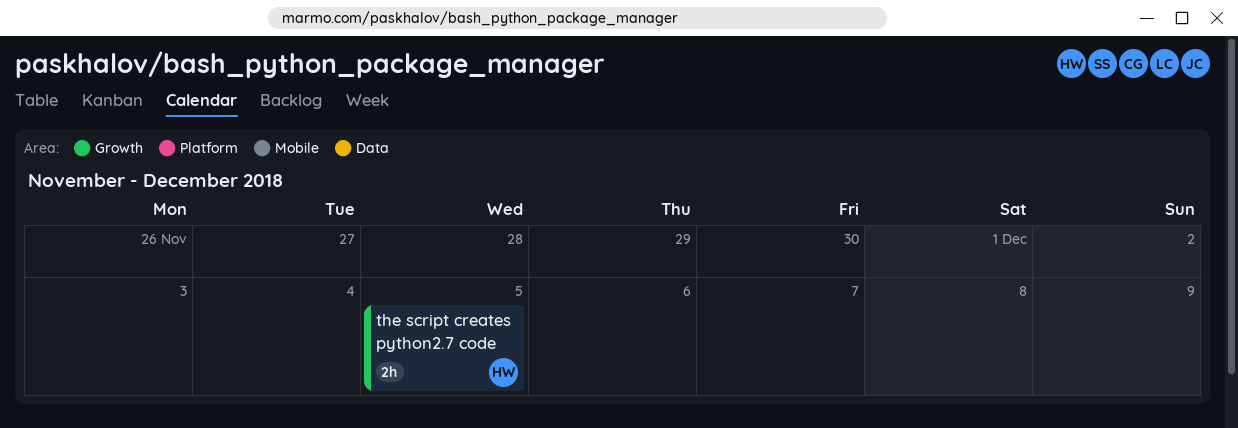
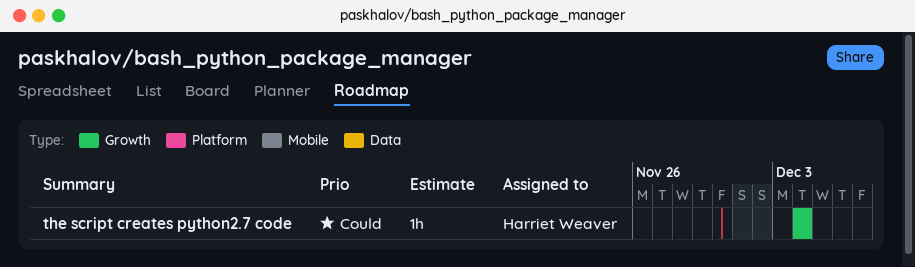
the script creates python2.7 code, estimate: 2h -> 1h
the script creates python2.7 code, due: Dec 5 -> Dec 4

